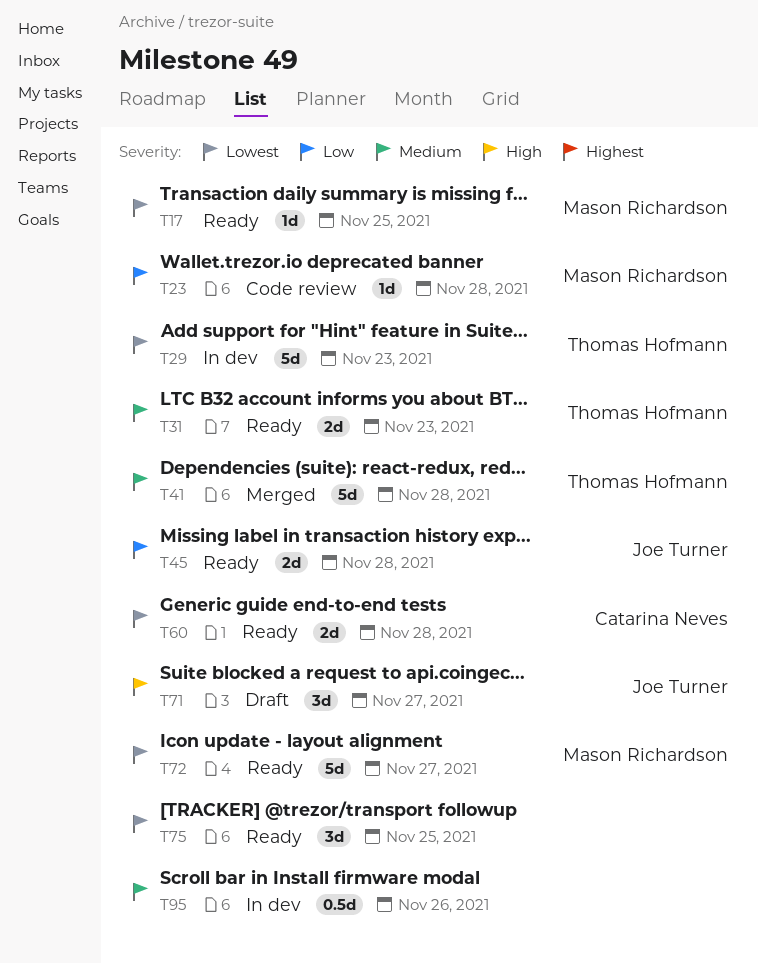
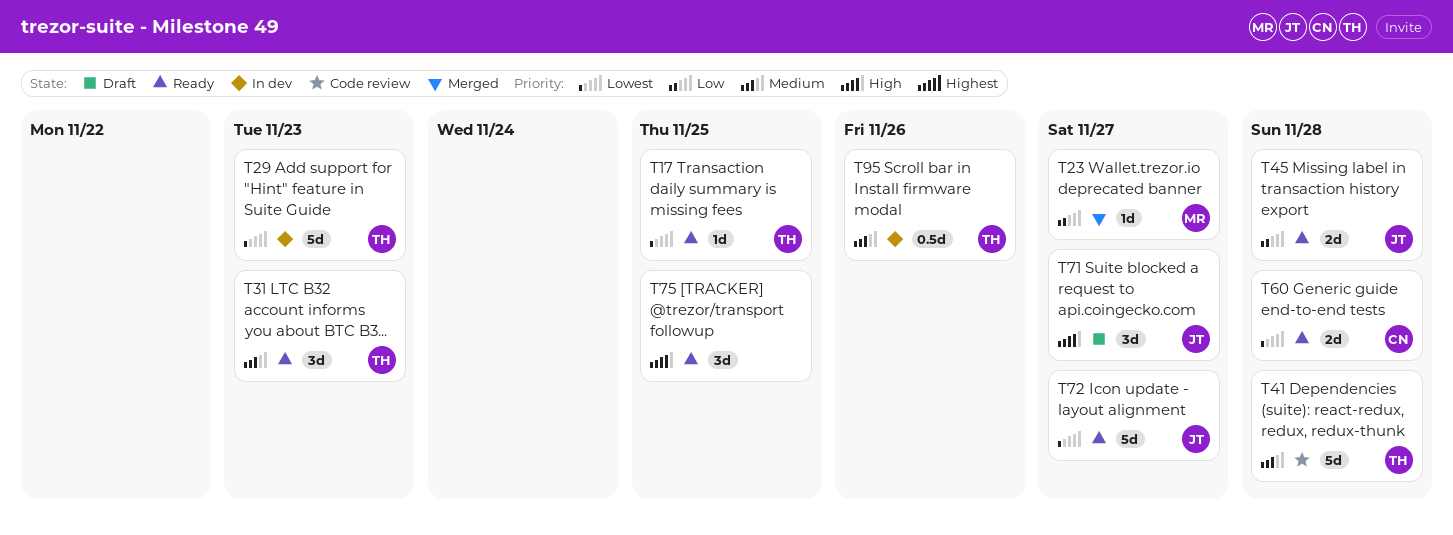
T17, owner: Mason Richardson -> Thomas Hofmann
T23, status: Code review -> Merged
T23, due: Nov 28 -> Nov 27
T31, estimate: 2d -> 3d
T41, status: Merged -> Code review
T72, owner: Mason Richardson -> Joe Turner
T75, priority: Lowest -> High
T95, owner: none -> Thomas Hofmann

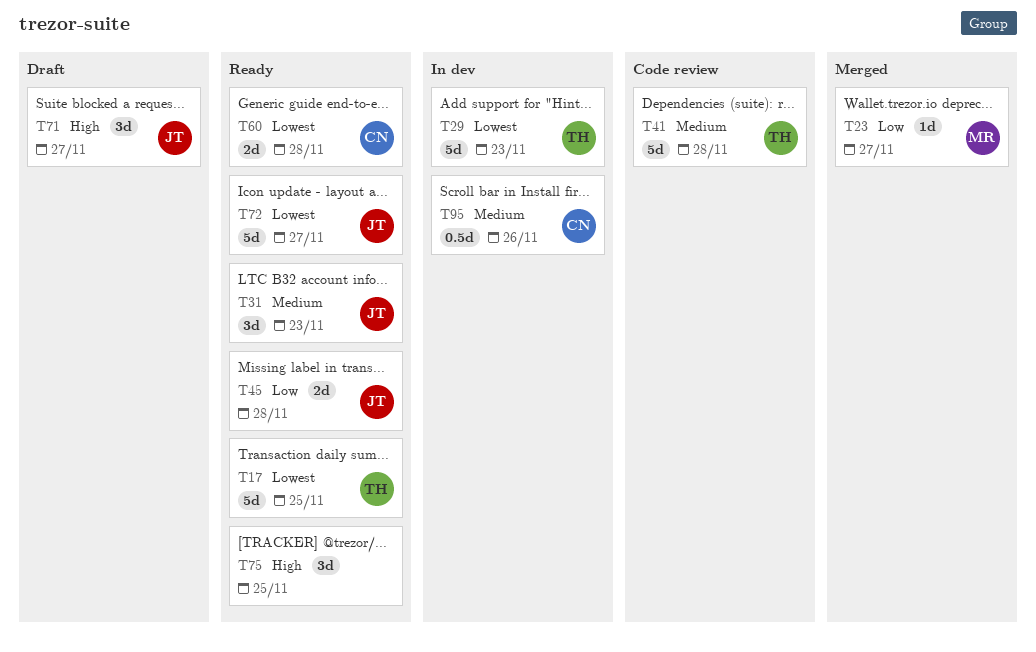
T17, estimate: 1d -> 5d
T31, owner: TH -> JT
T95, owner: TH -> CN

